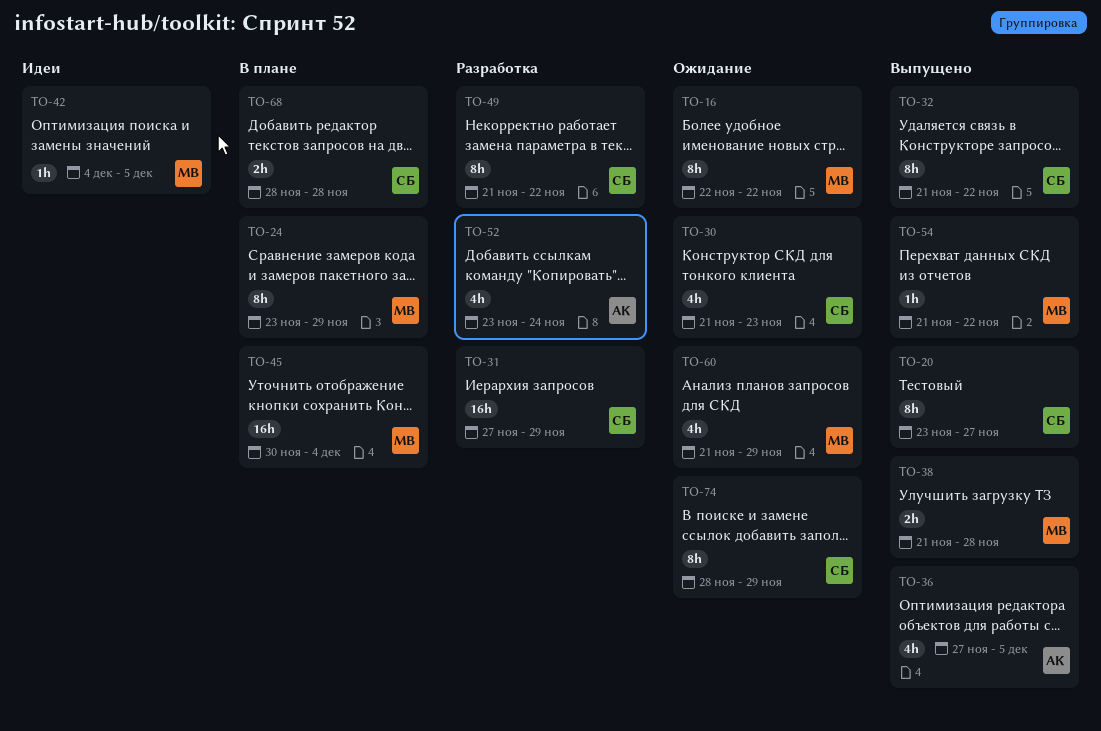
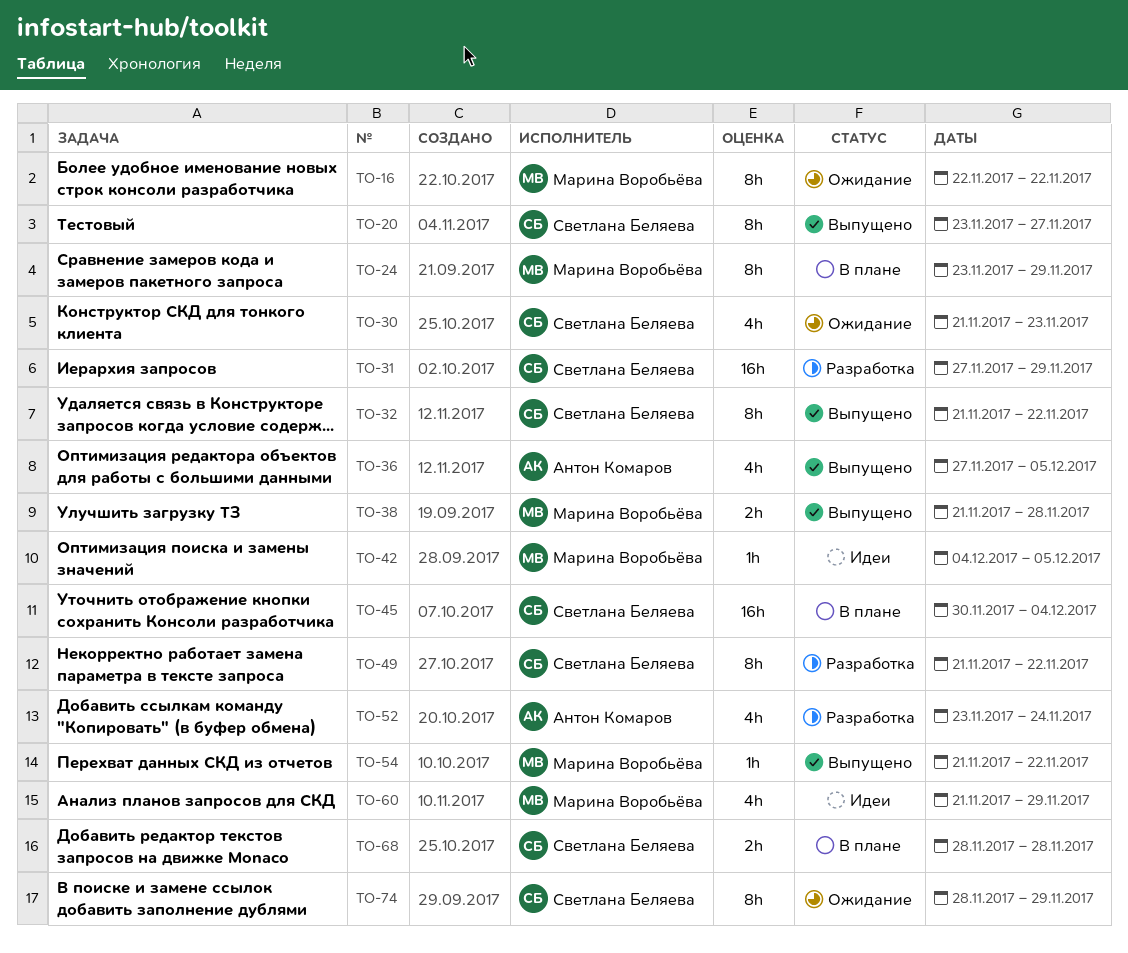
TO-45, owner: Марина Воробьёва -> Светлана Беляева
TO-60, status: Ожидание -> Идеи

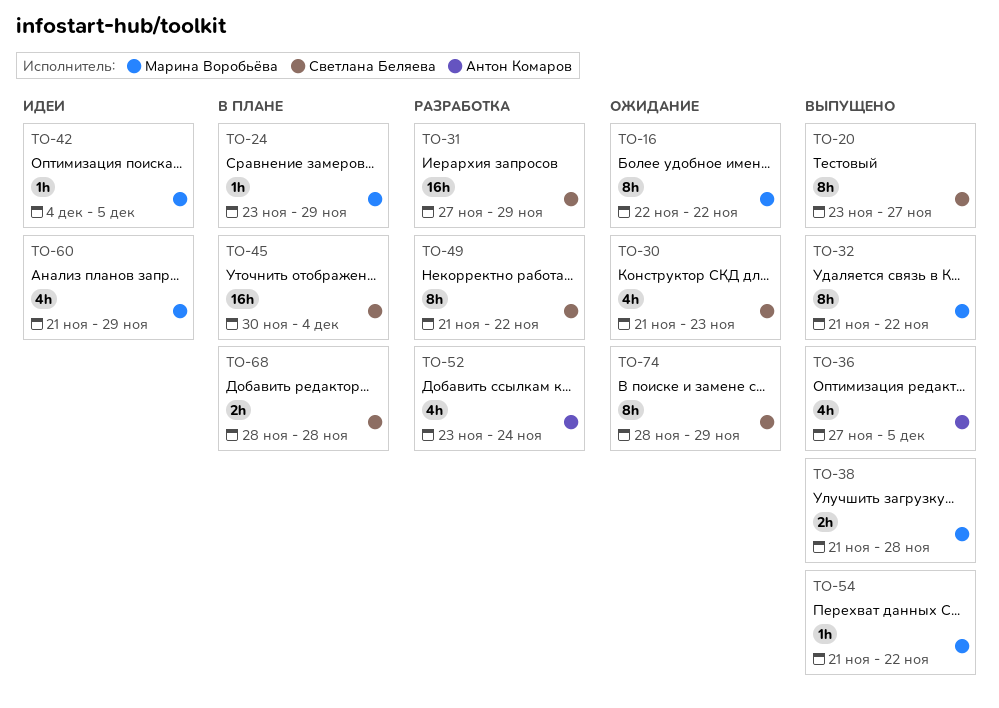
TO-24, estimate: 8h -> 1h
TO-32, owner: Светлана Беляева -> Марина Воробьёва

